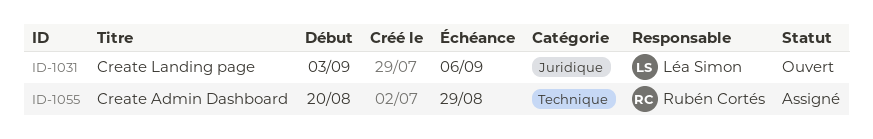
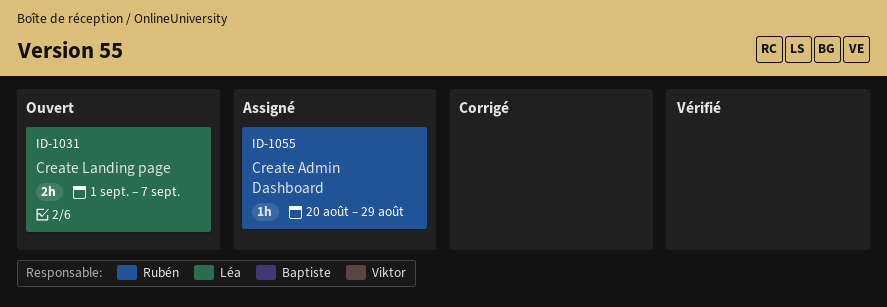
ID-1031, start: Sep 3 -> Sep 1
ID-1031, due: Sep 6 -> Sep 7

